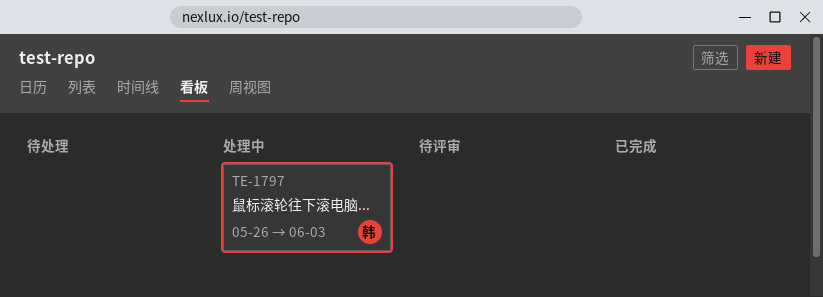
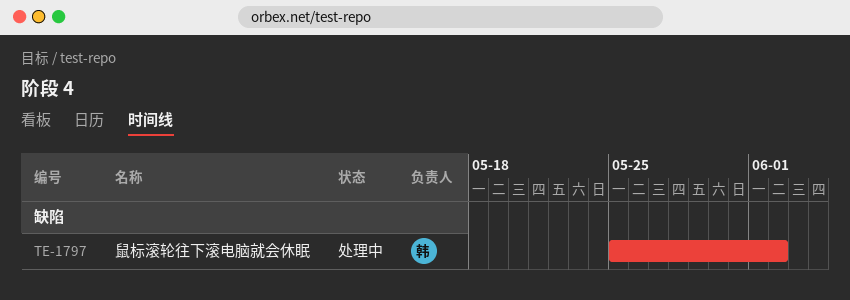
TE-1797, start: May 26 -> May 25
TE-1797, due: Jun 3 -> Jun 2

